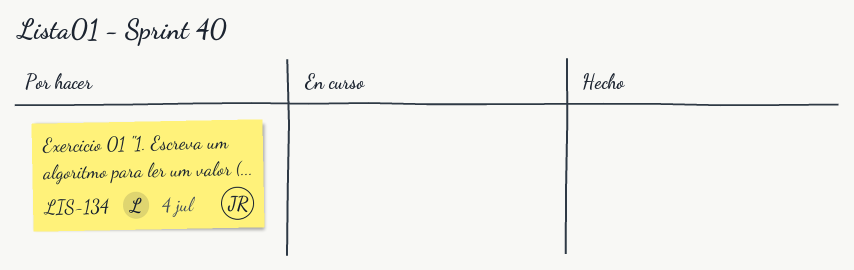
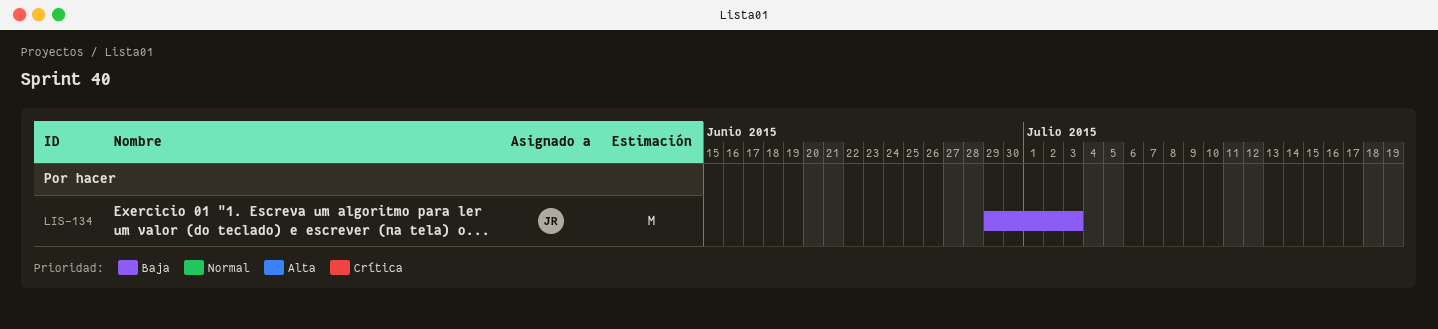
LIS-134, estimate: L -> M
LIS-134, due: Jul 4 -> Jul 3

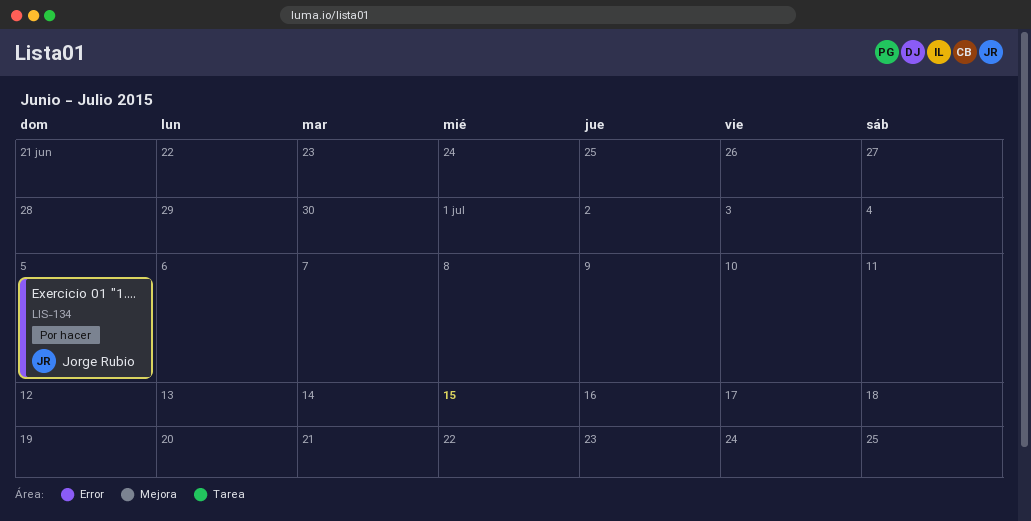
LIS-134, due: Jul 3 -> Jul 5

